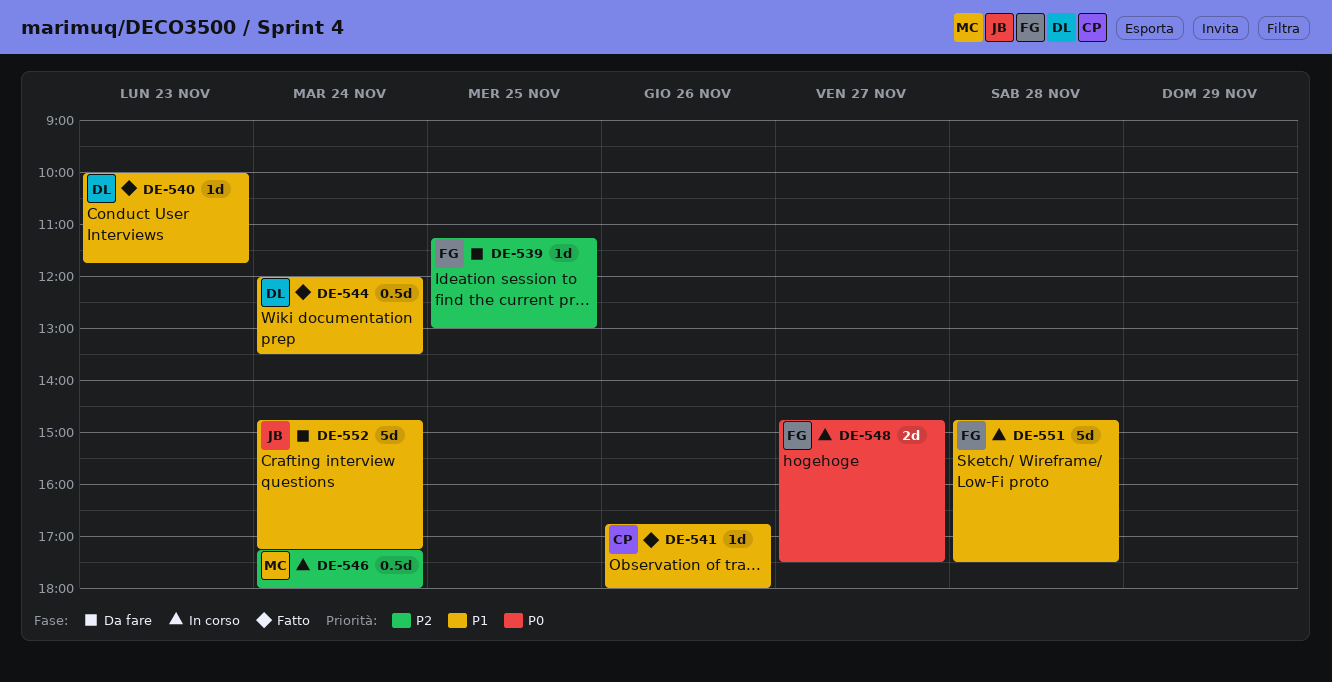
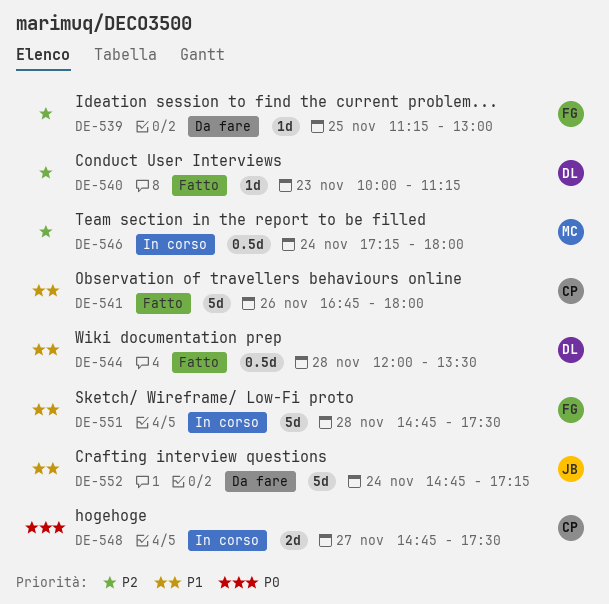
DE-540, priority: P1 -> P2
DE-540, ends: 11:45 -> 11:15
DE-541, estimate: 1d -> 5d
DE-544, day: Nov 24 -> Nov 28
DE-548, owner: FG -> CP

